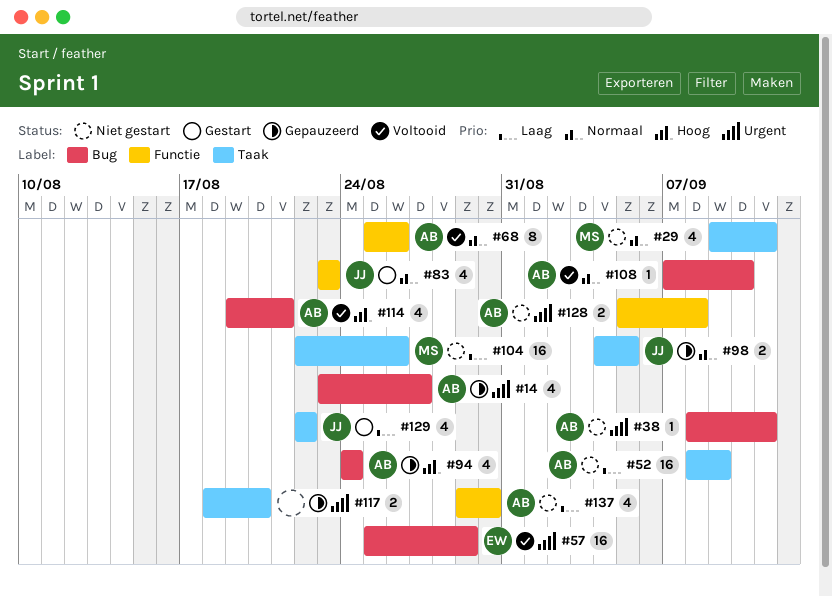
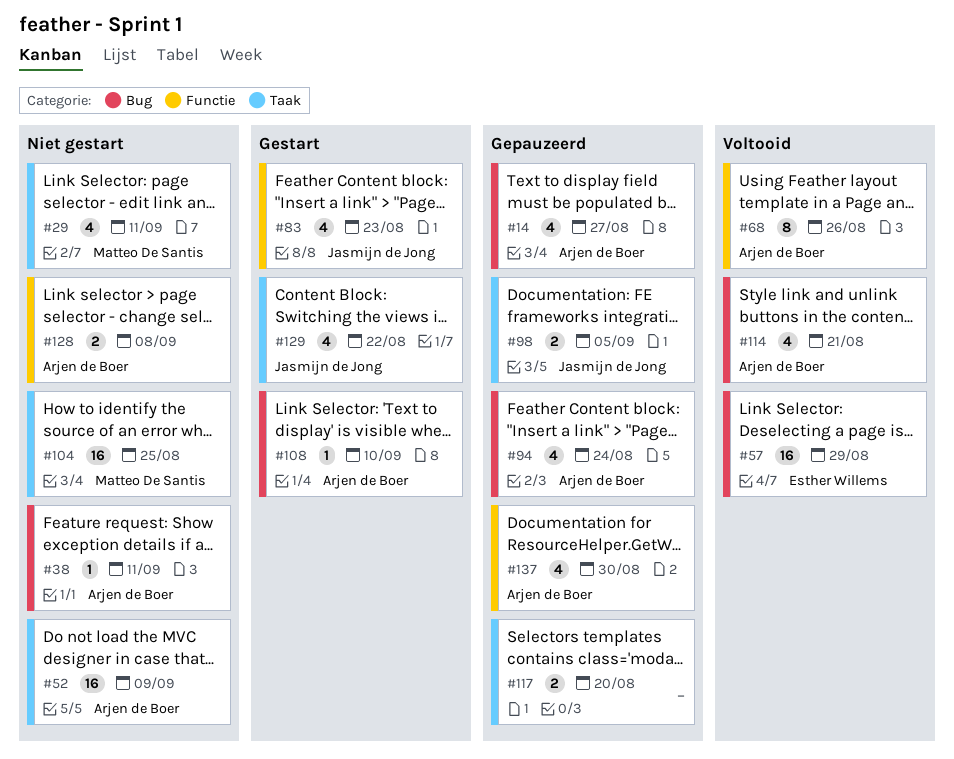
#104, due: Aug 26 -> Aug 25
#108, status: Voltooid -> Gestart
#137, status: Niet gestart -> Gepauzeerd

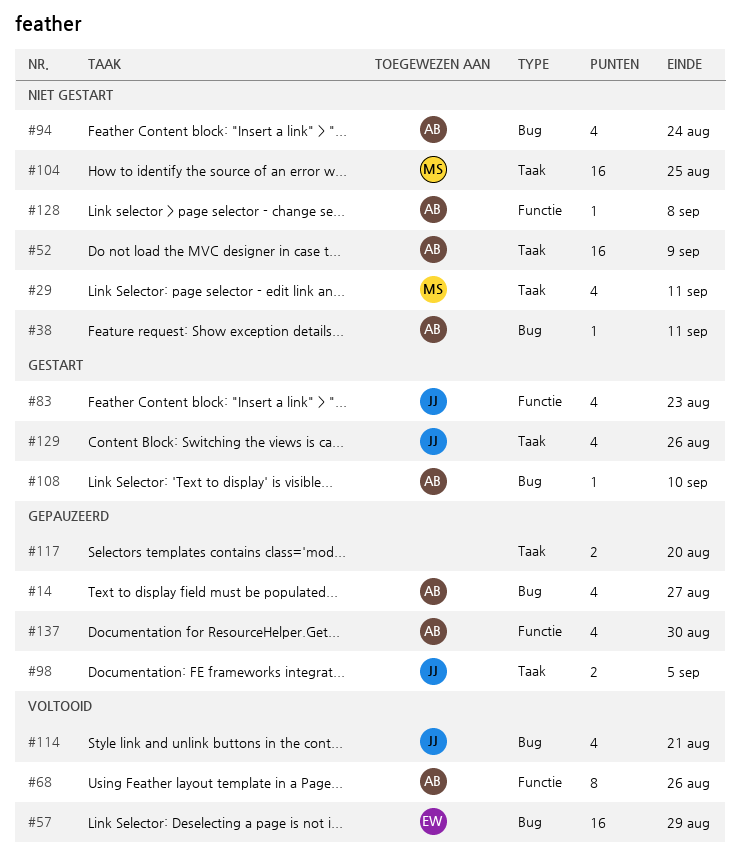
#94, status: Gepauzeerd -> Niet gestart
#114, owner: Arjen de Boer -> Jasmijn de Jong
#128, estimate: 2 -> 1
#129, due: Aug 22 -> Aug 26

